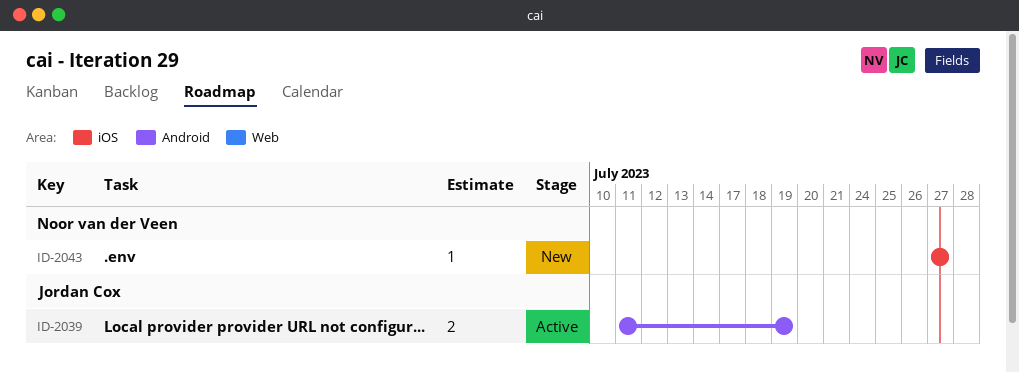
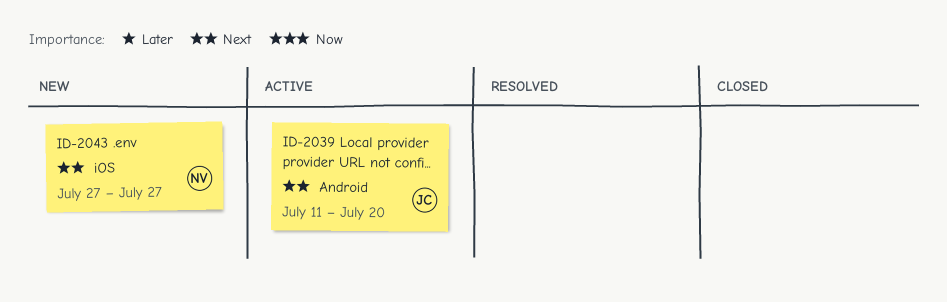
ID-2039, due: Jul 19 -> Jul 20

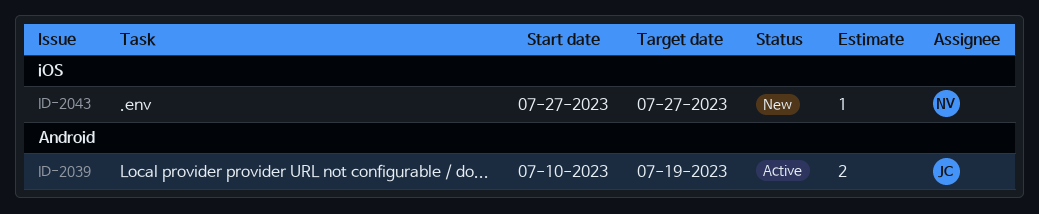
ID-2039, start: Jul 11 -> Jul 10
ID-2039, due: Jul 20 -> Jul 19

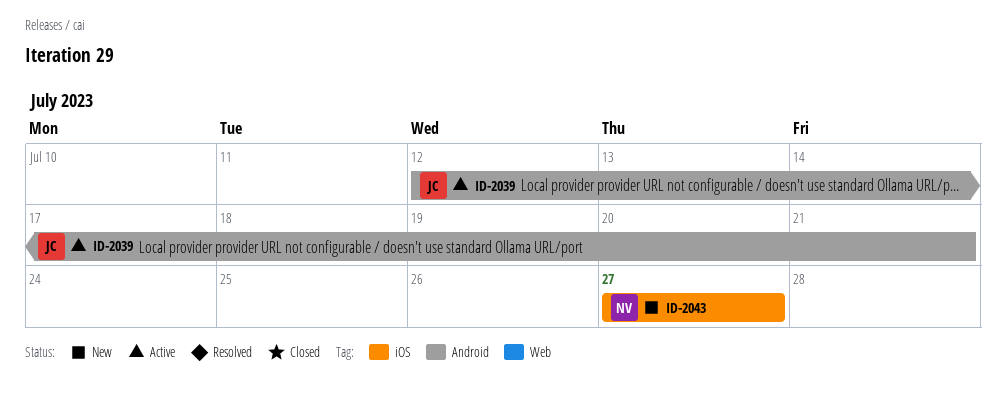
ID-2039, start: Jul 10 -> Jul 12
ID-2039, due: Jul 19 -> Jul 21

